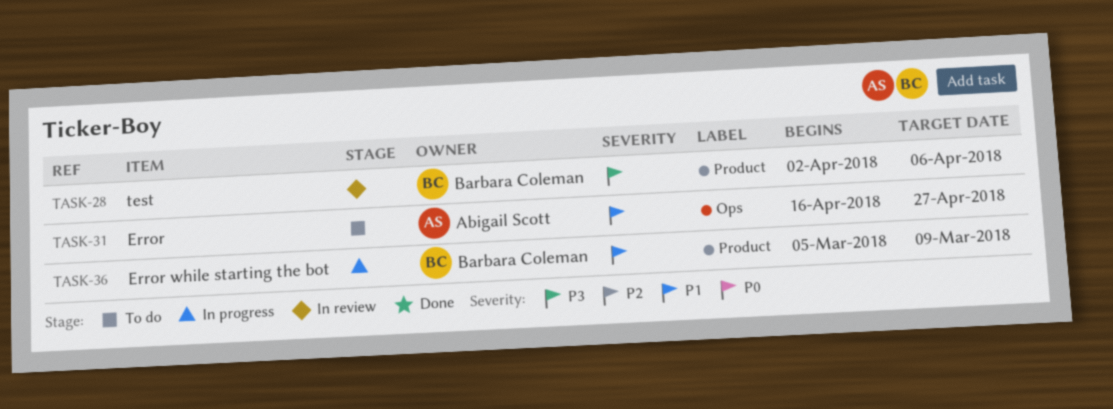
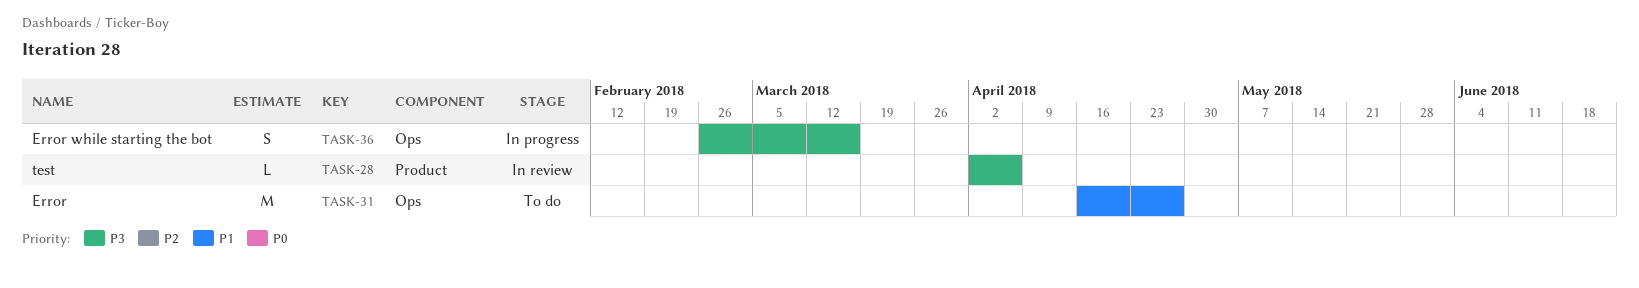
TASK-36, priority: P1 -> P3
TASK-36, label: Product -> Ops
TASK-36, start: Mar 5 -> Feb 26
TASK-36, due: Mar 9 -> Mar 16

